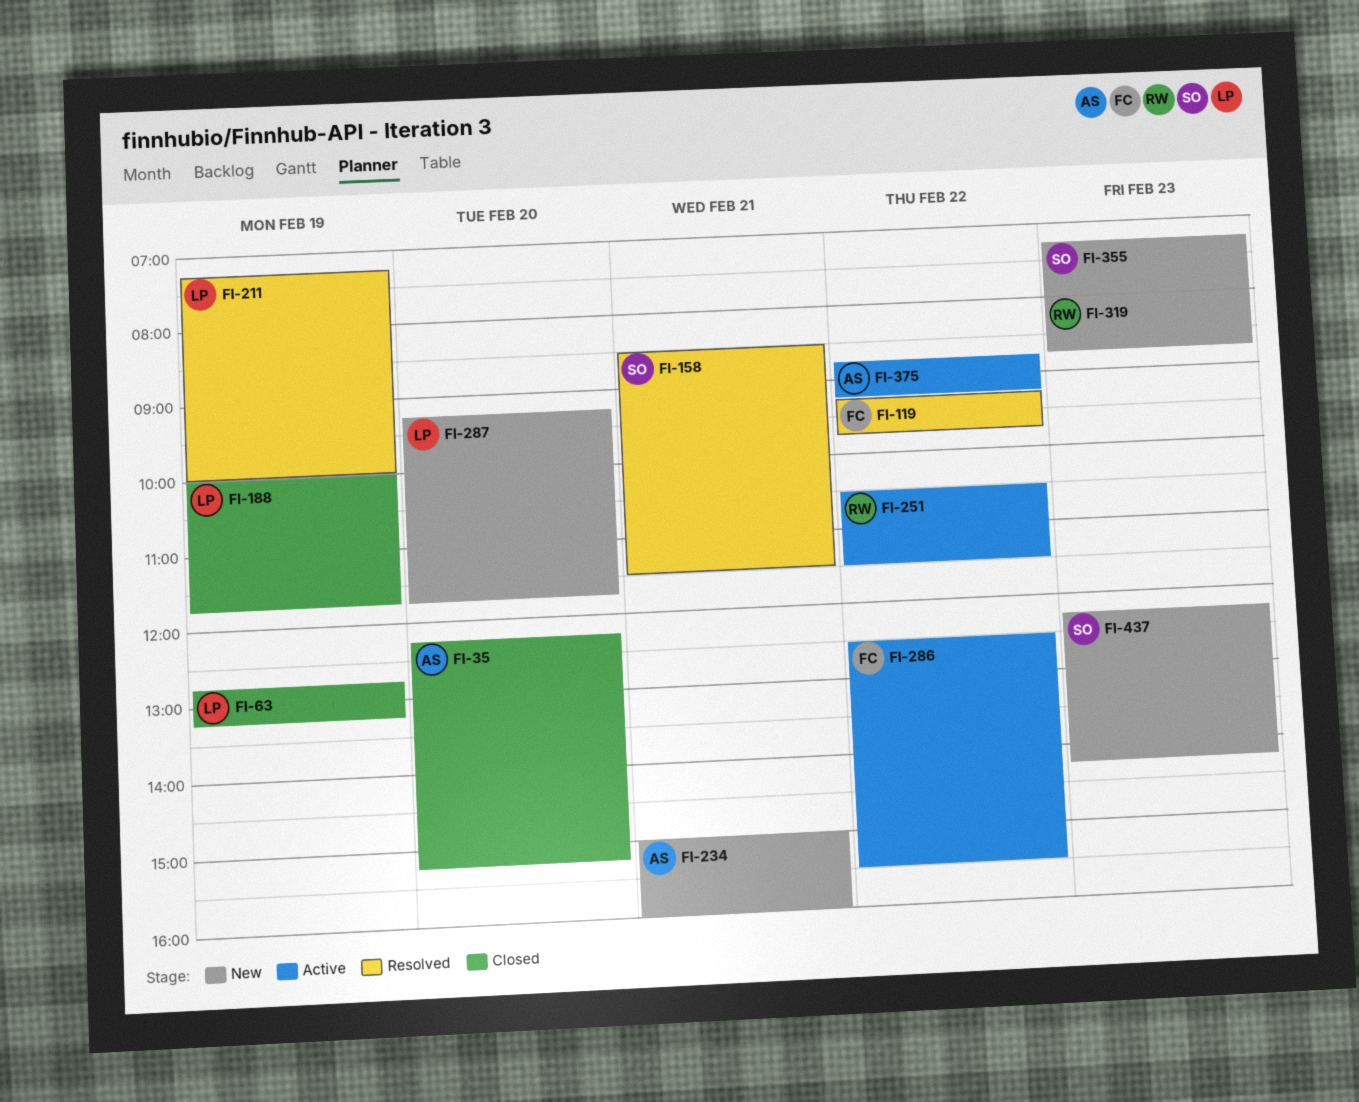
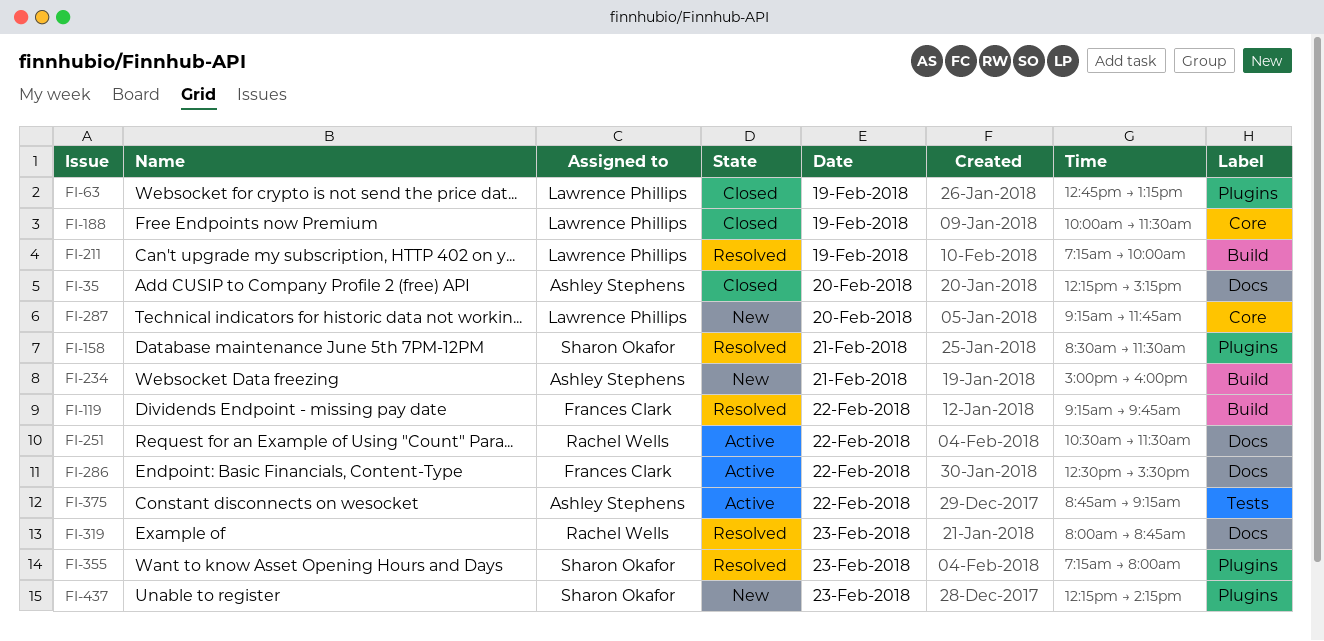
FI-188, ends: 11:45 -> 11:30
FI-319, status: New -> Resolved
FI-355, status: New -> Resolved

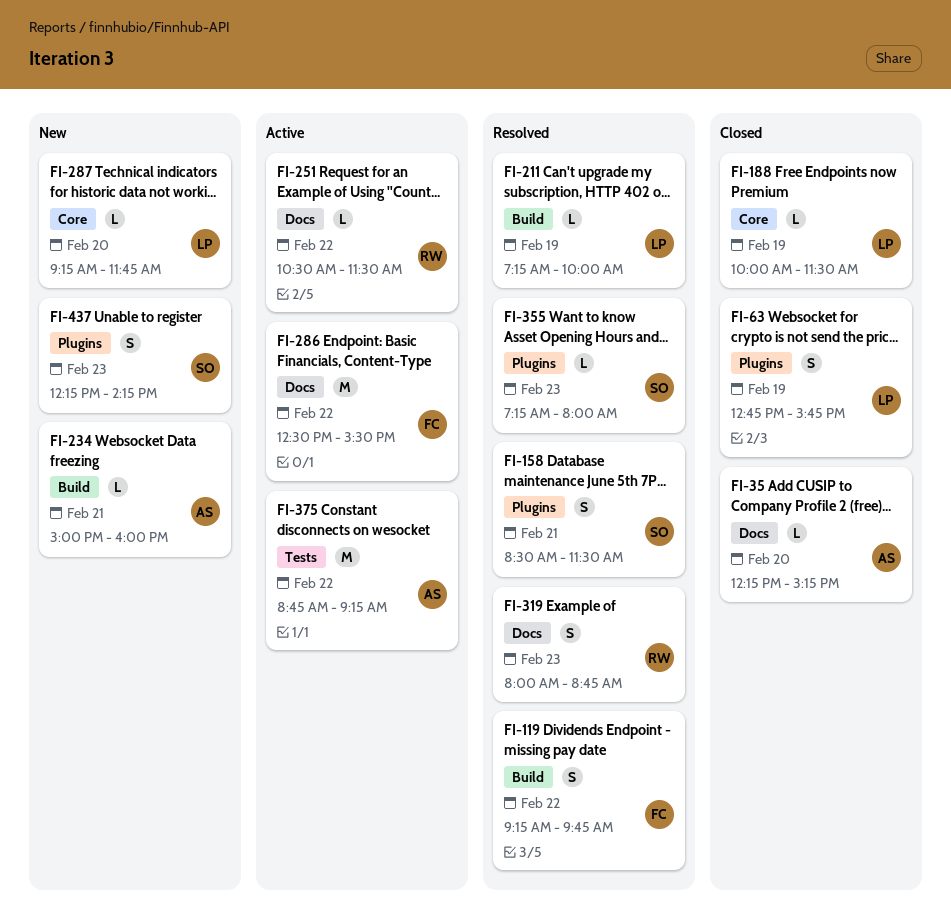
FI-63, ends: 13:15 -> 15:45

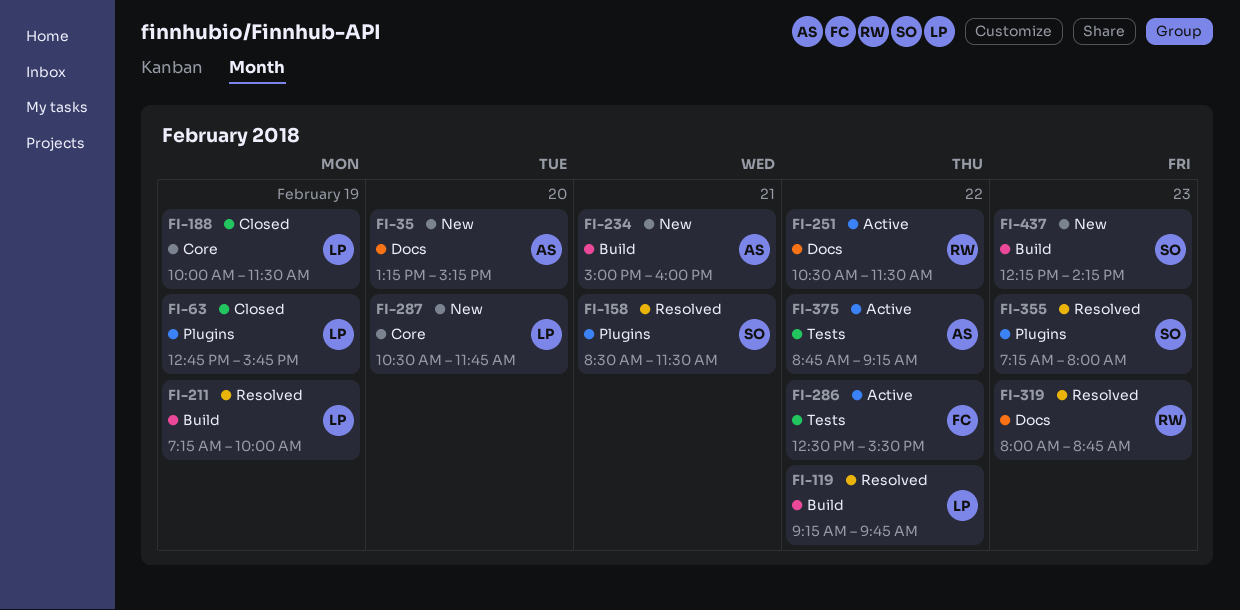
FI-35, status: Closed -> New
FI-35, begins: 12:15 -> 13:15
FI-119, owner: FC -> LP
FI-286, label: Docs -> Tests
FI-287, begins: 09:15 -> 10:30
FI-437, label: Plugins -> Build

